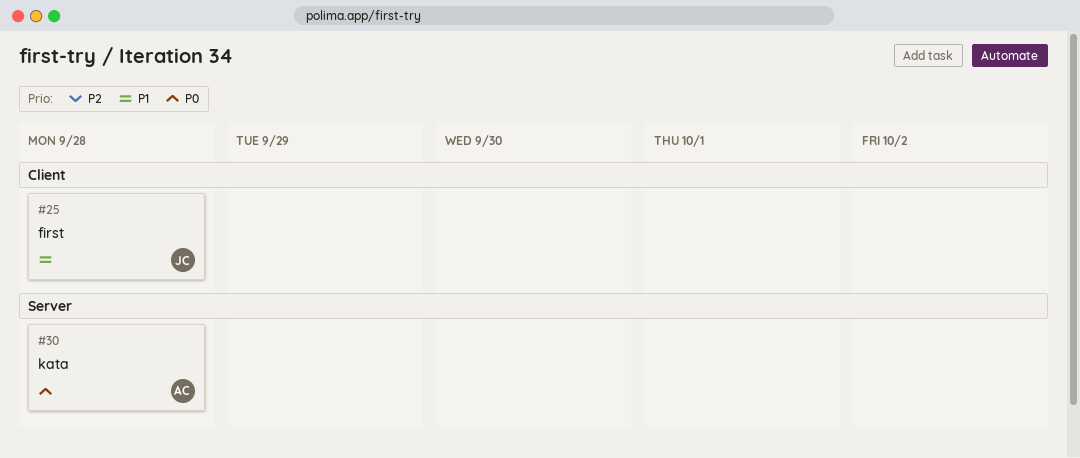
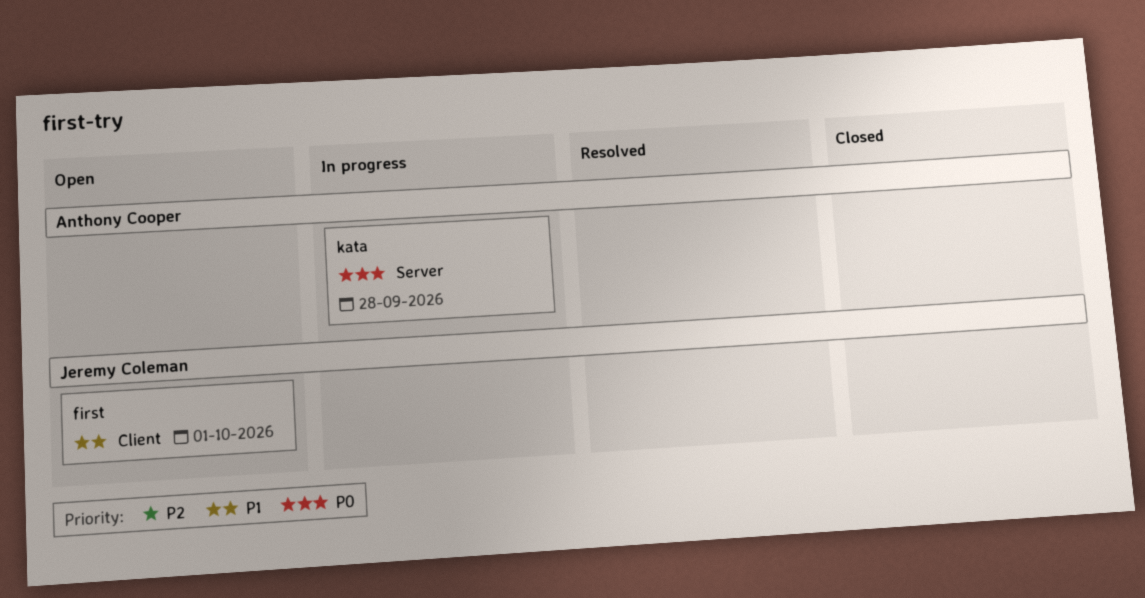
first, due: Sep 28 -> Oct 1

